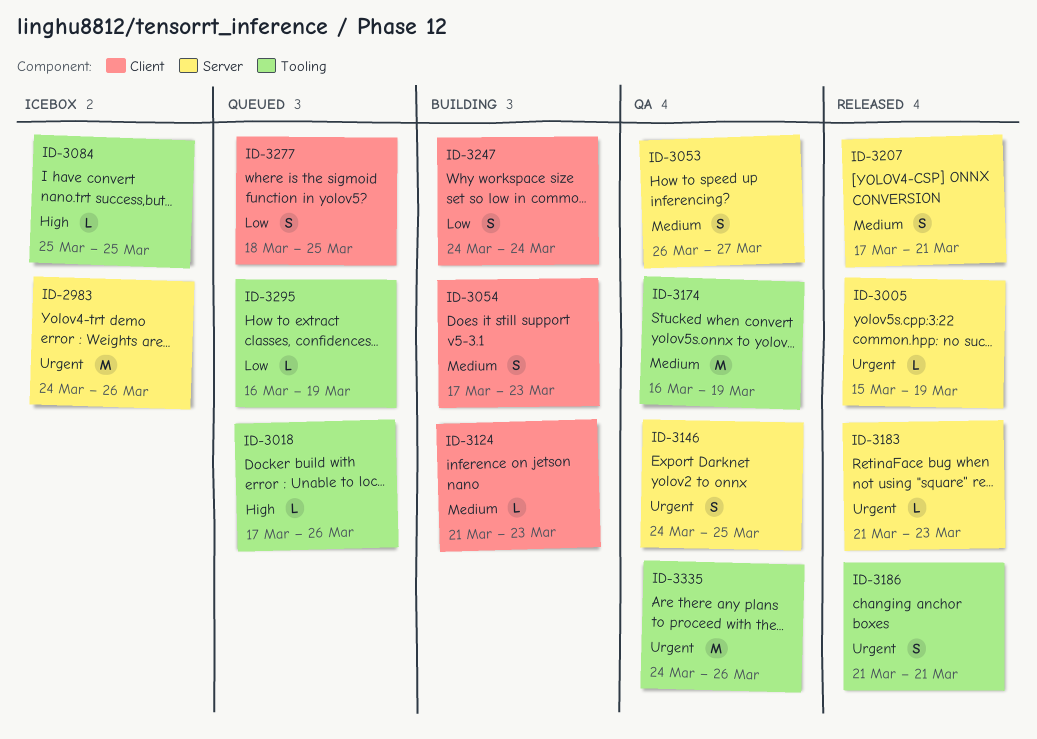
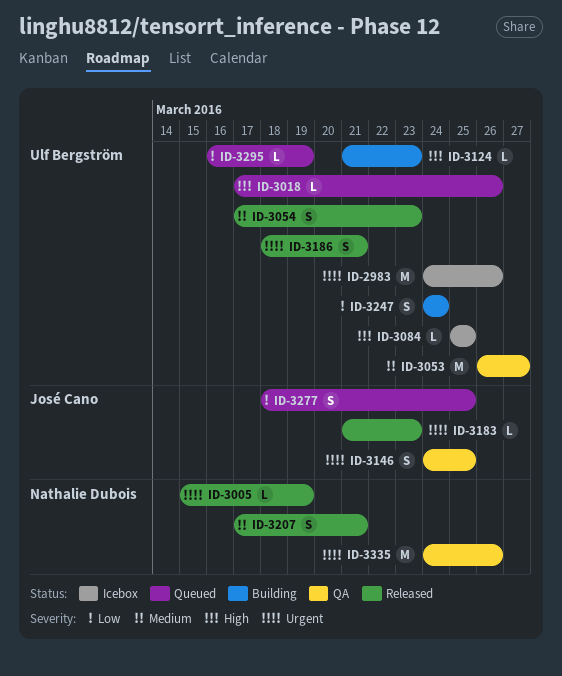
ID-3053, estimate: S -> M
ID-3054, status: Building -> Released
ID-3124, priority: Medium -> High
ID-3174: present -> none
ID-3186, start: Mar 21 -> Mar 18

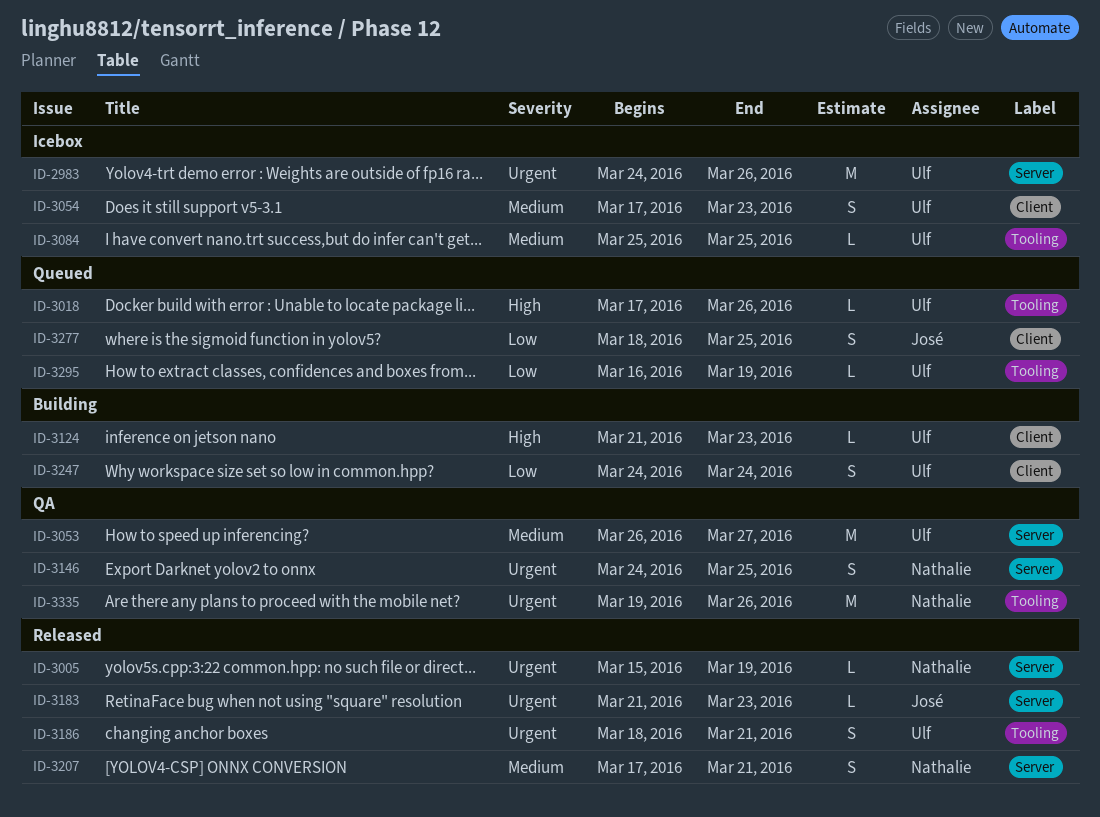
ID-3054, status: Released -> Icebox
ID-3084, priority: High -> Medium
ID-3146, owner: José Cano -> Nathalie Dubois
ID-3335, start: Mar 24 -> Mar 19

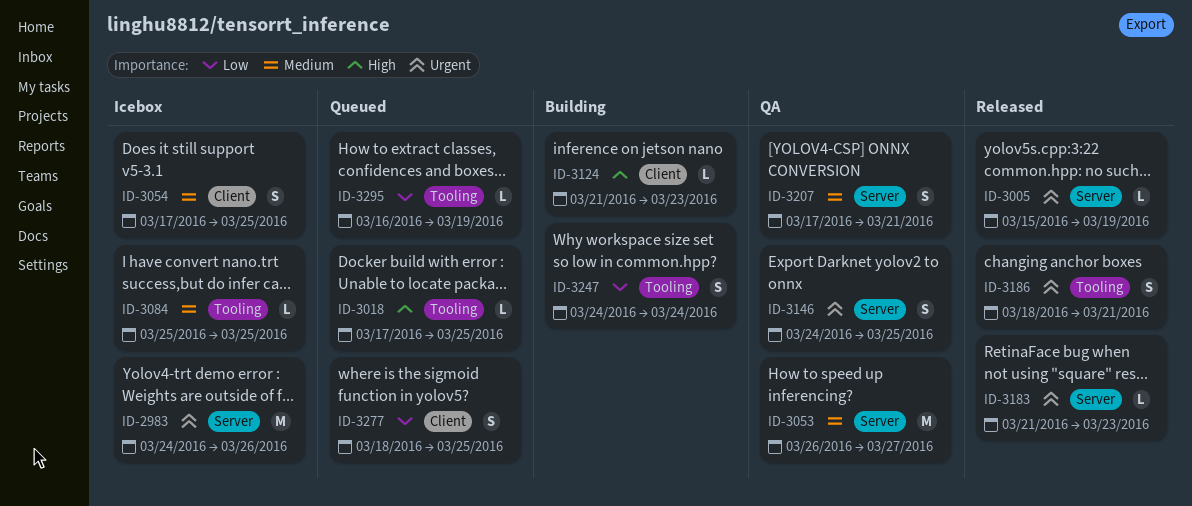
ID-3018, due: Mar 26 -> Mar 25
ID-3054, due: Mar 23 -> Mar 25
ID-3207, status: Released -> QA
ID-3247, label: Client -> Tooling
ID-3335: present -> none

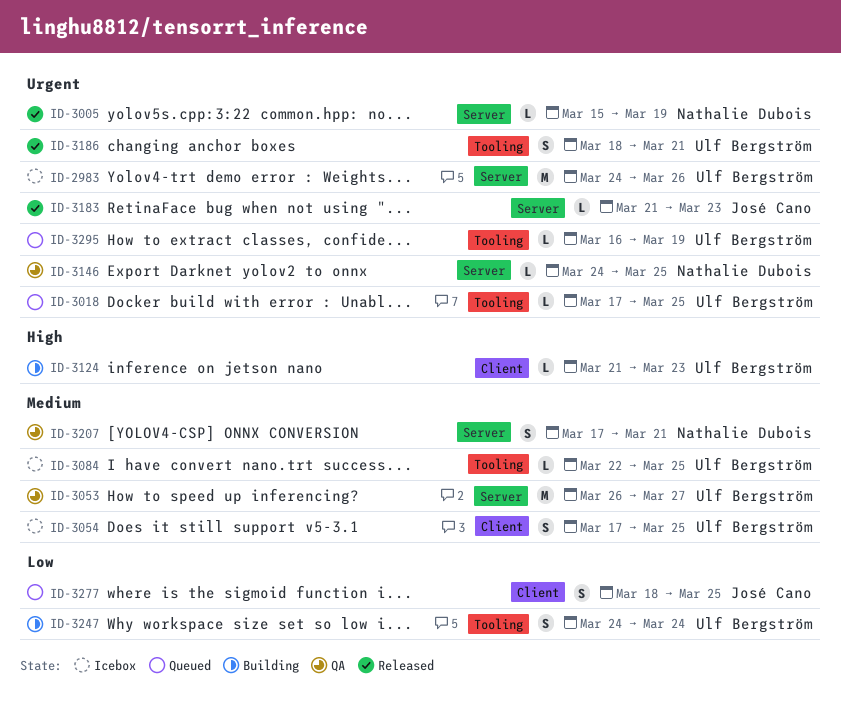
ID-3018, priority: High -> Urgent
ID-3084, start: Mar 25 -> Mar 22
ID-3146, estimate: S -> L
ID-3295, priority: Low -> Urgent

